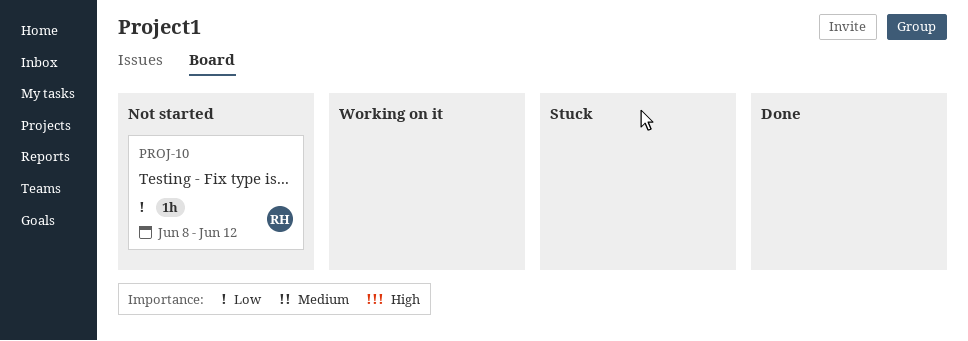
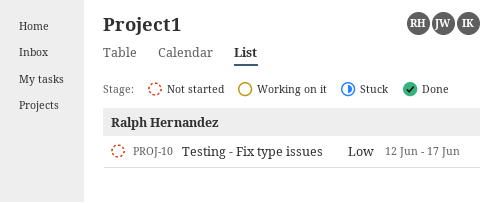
PROJ-10, start: Jun 8 -> Jun 12
PROJ-10, due: Jun 12 -> Jun 17

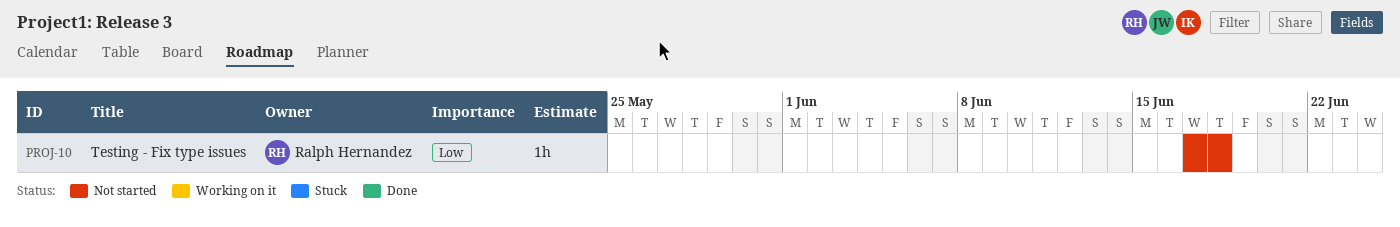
PROJ-10, start: Jun 12 -> Jun 17
PROJ-10, due: Jun 17 -> Jun 18

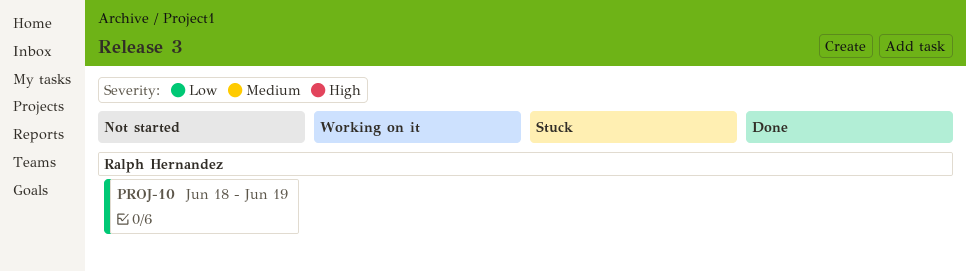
PROJ-10, start: Jun 17 -> Jun 18
PROJ-10, due: Jun 18 -> Jun 19

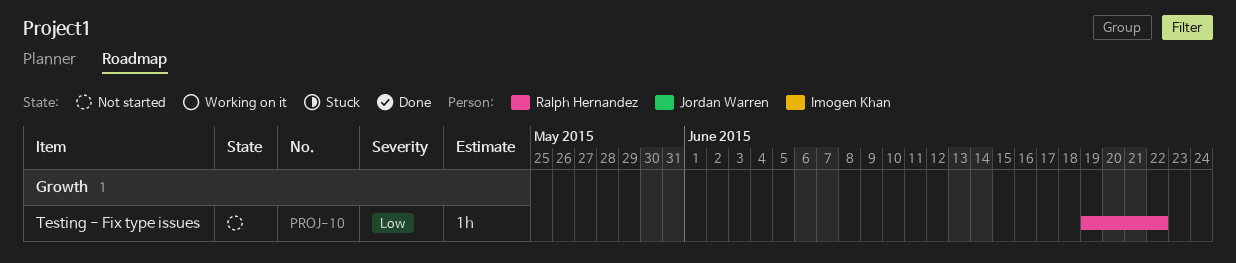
PROJ-10, start: Jun 18 -> Jun 19
PROJ-10, due: Jun 19 -> Jun 22

